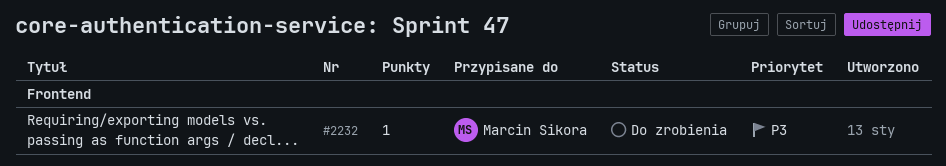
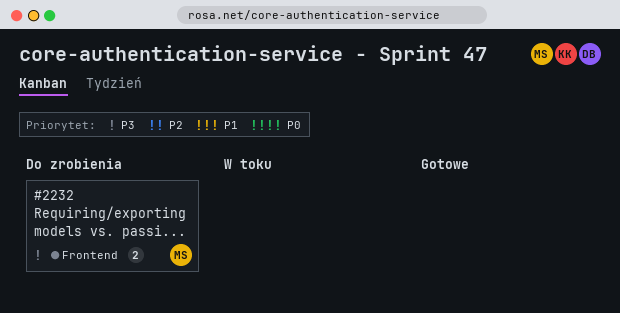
#2232, estimate: 1 -> 2

